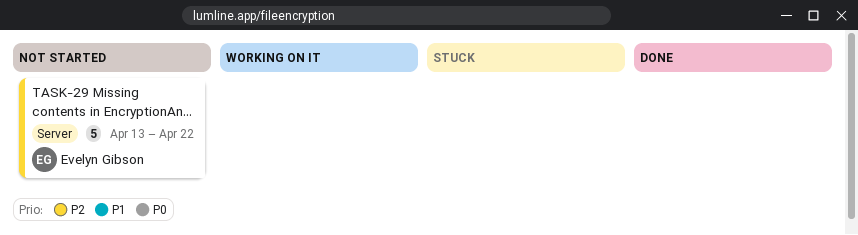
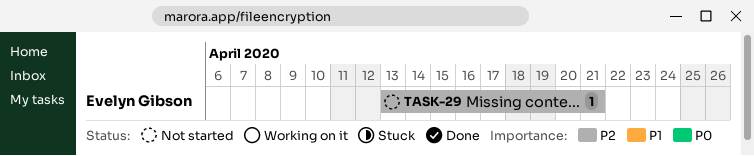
TASK-29, estimate: 5 -> 1
TASK-29, due: Apr 22 -> Apr 21

